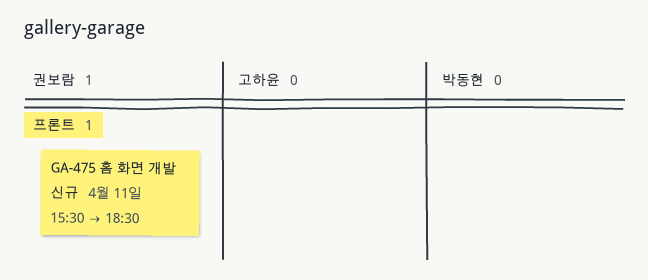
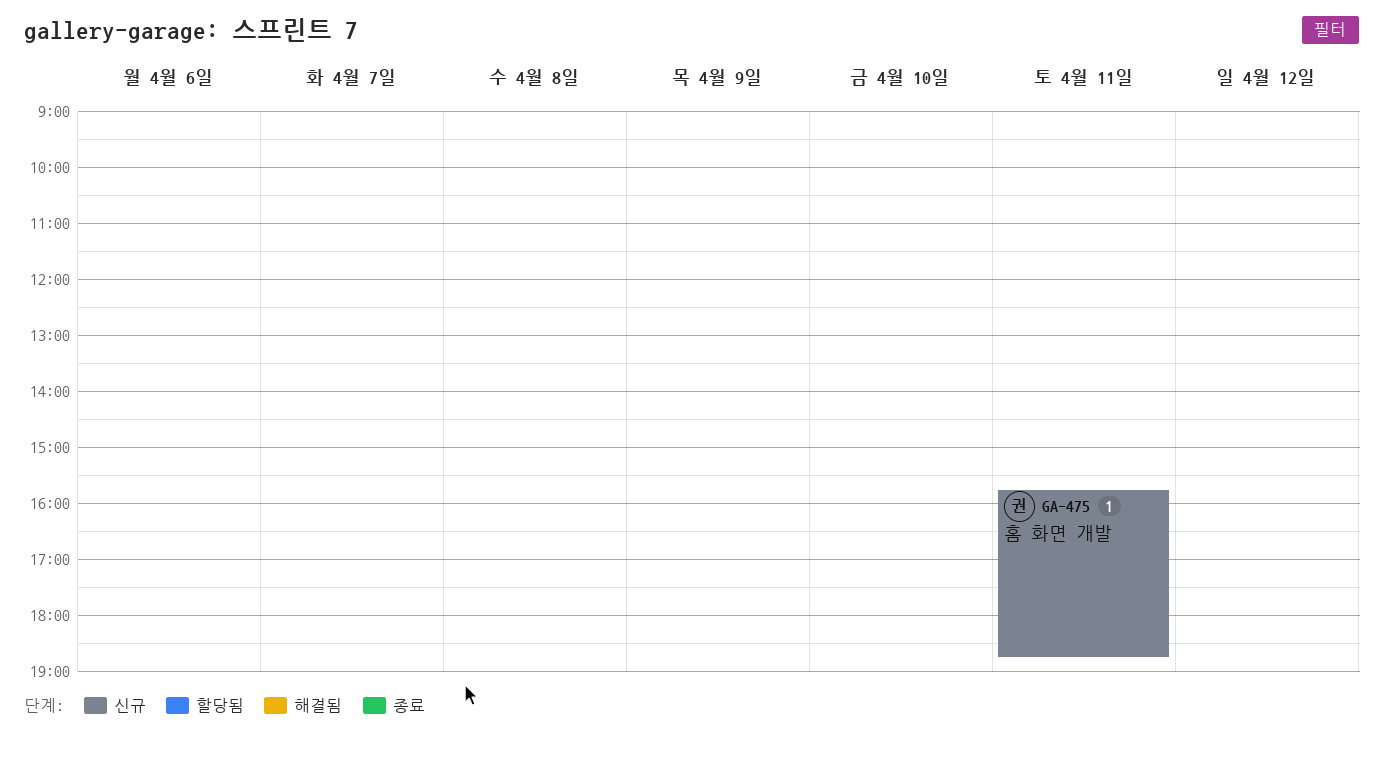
GA-475, begins: 15:30 -> 15:45
GA-475, ends: 18:30 -> 18:45

